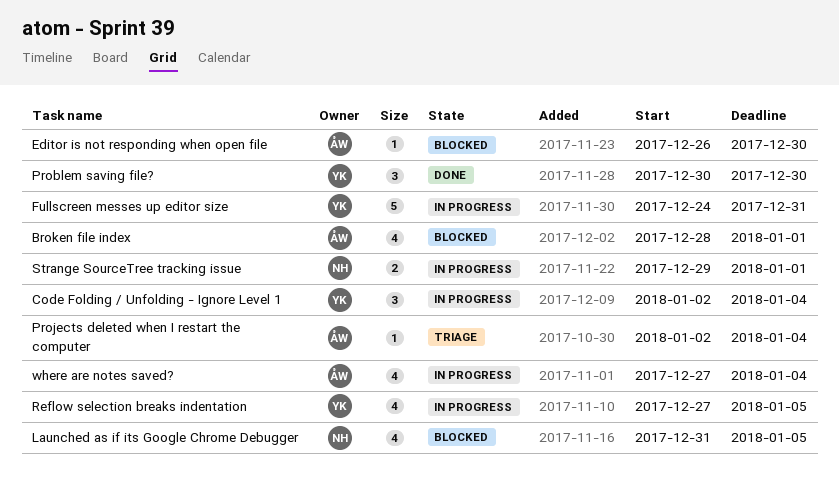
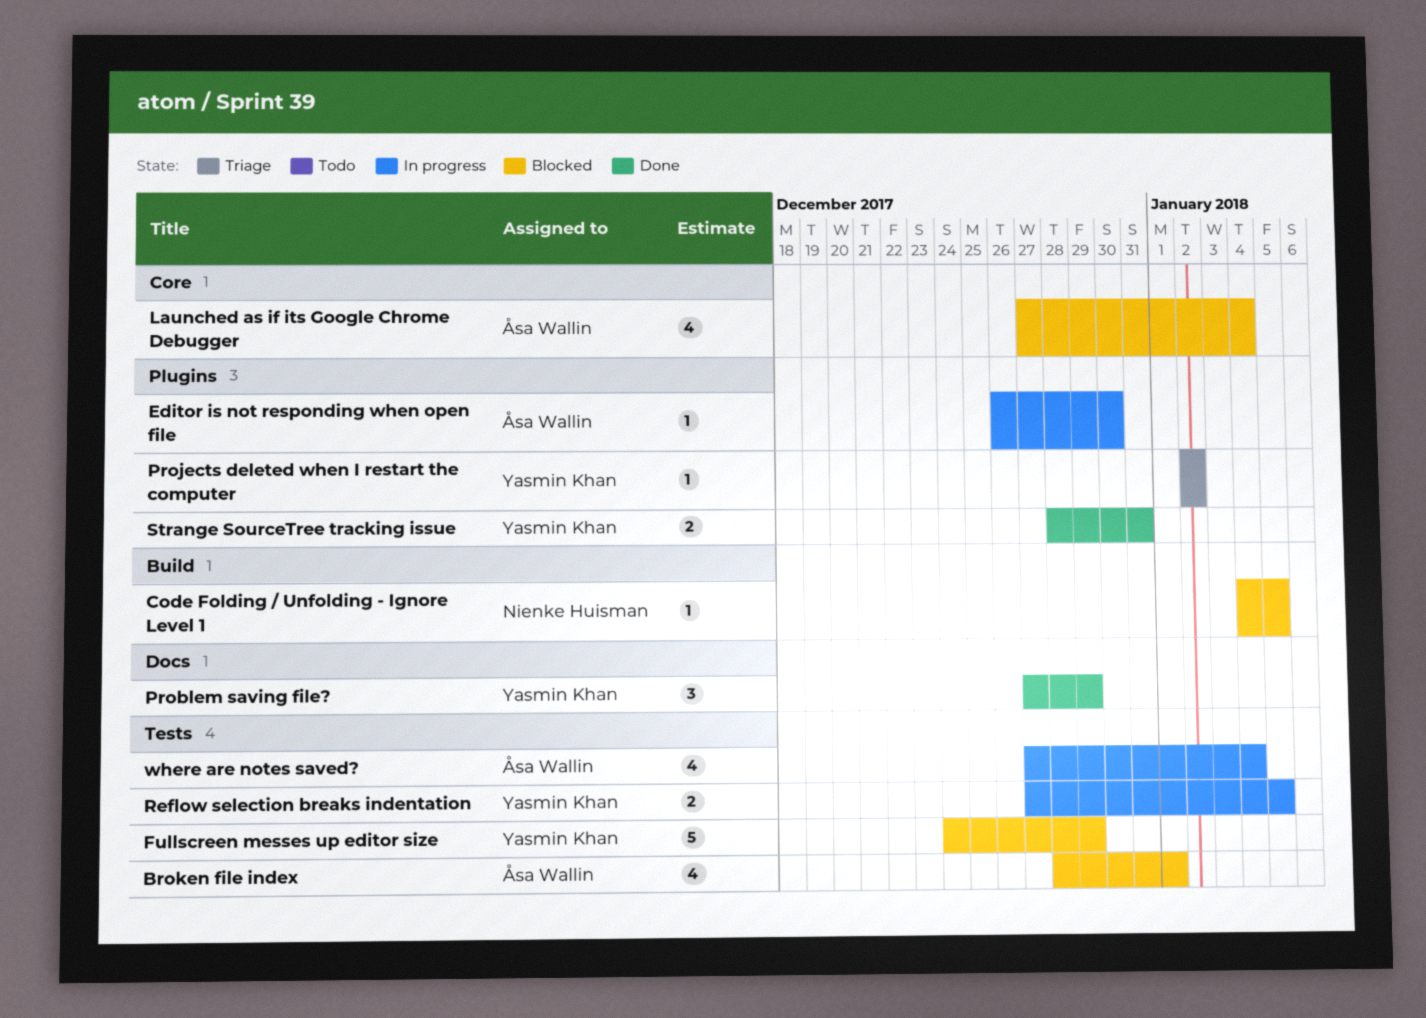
Code Folding / Unfolding - Ignore Level 1, status: In progress -> Blocked
Code Folding / Unfolding - Ignore Level 1, owner: Yasmin Khan -> Nienke Huisman
Code Folding / Unfolding - Ignore Level 1, estimate: 3 -> 1
Code Folding / Unfolding - Ignore Level 1, start: Jan 2 -> Jan 4
Code Folding / Unfolding - Ignore Level 1, due: Jan 4 -> Jan 5
Editor is not responding when open file, status: Blocked -> In progress
Fullscreen messes up editor size, status: In progress -> Blocked
Fullscreen messes up editor size, due: Dec 31 -> Dec 29
Launched as if its Google Chrome Debugger, owner: Nienke Huisman -> Åsa Wallin
Launched as if its Google Chrome Debugger, start: Dec 31 -> Dec 27
Launched as if its Google Chrome Debugger, due: Jan 5 -> Jan 4
Problem saving file?, start: Dec 30 -> Dec 27
Problem saving file?, due: Dec 30 -> Dec 29
Projects deleted when I restart the computer, owner: Åsa Wallin -> Yasmin Khan
Projects deleted when I restart the computer, due: Jan 4 -> Jan 2
Reflow selection breaks indentation, estimate: 4 -> 2
Strange SourceTree tracking issue, status: In progress -> Done
Strange SourceTree tracking issue, owner: Nienke Huisman -> Yasmin Khan
Strange SourceTree tracking issue, start: Dec 29 -> Dec 28
Strange SourceTree tracking issue, due: Jan 1 -> Dec 31

